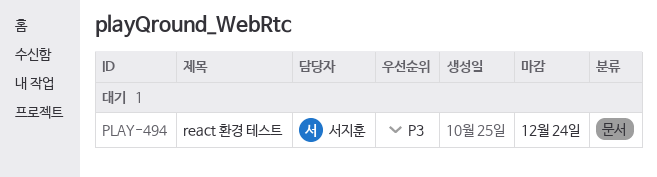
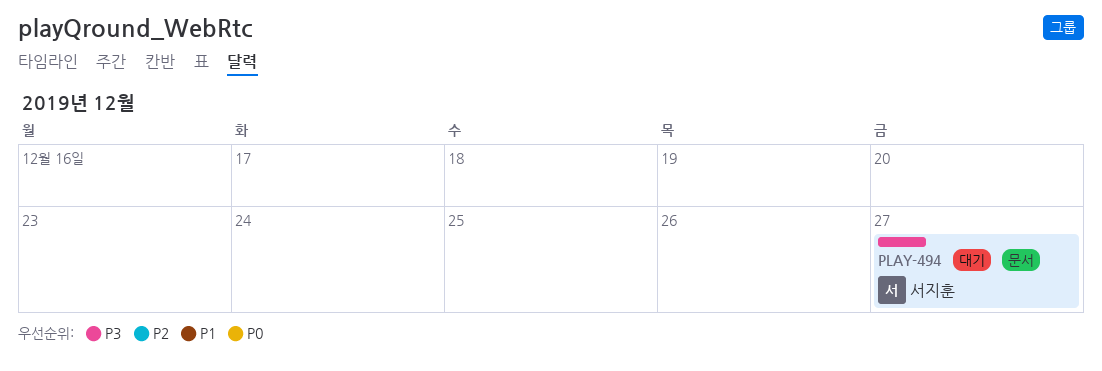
PLAY-494, due: Dec 24 -> Dec 27

